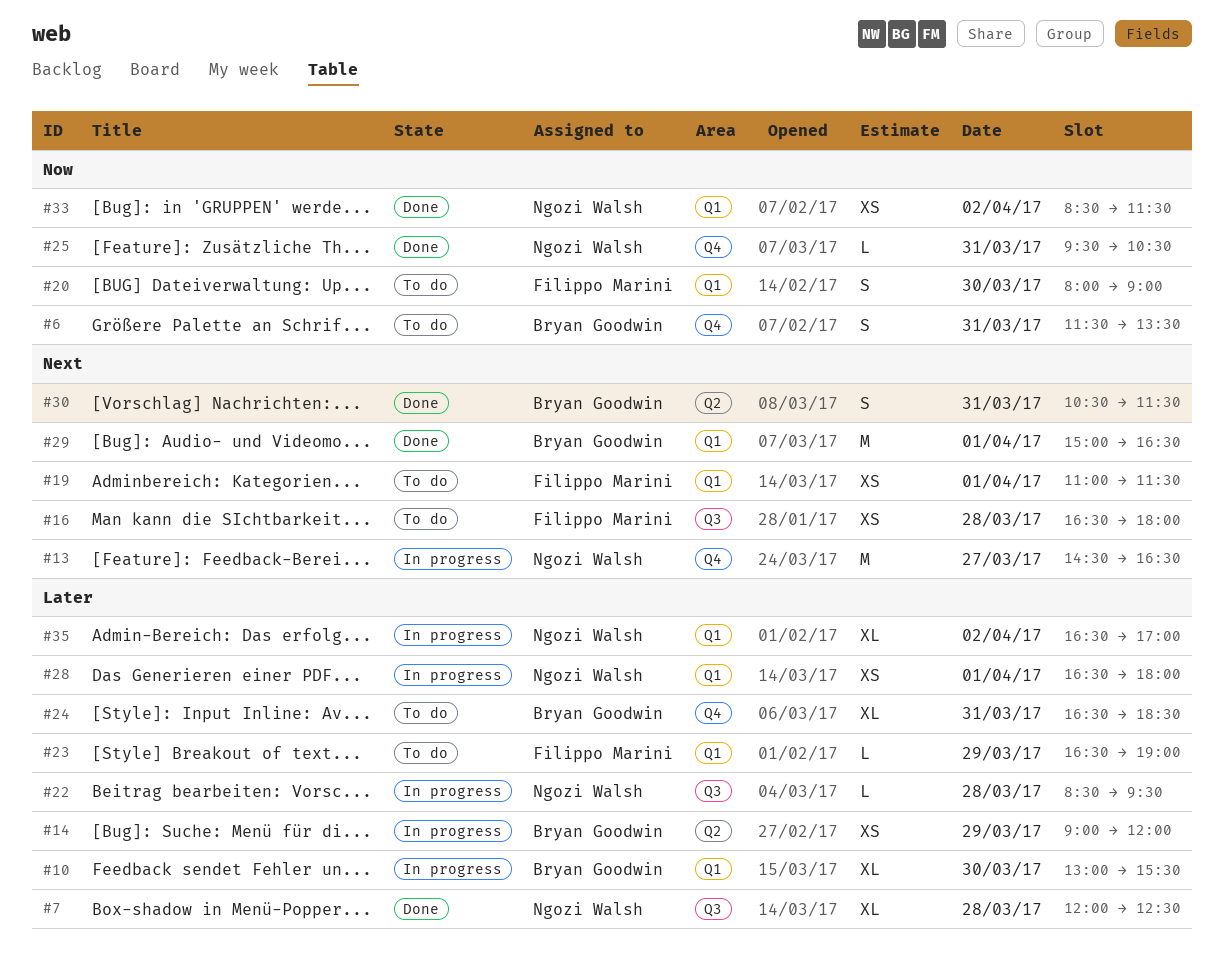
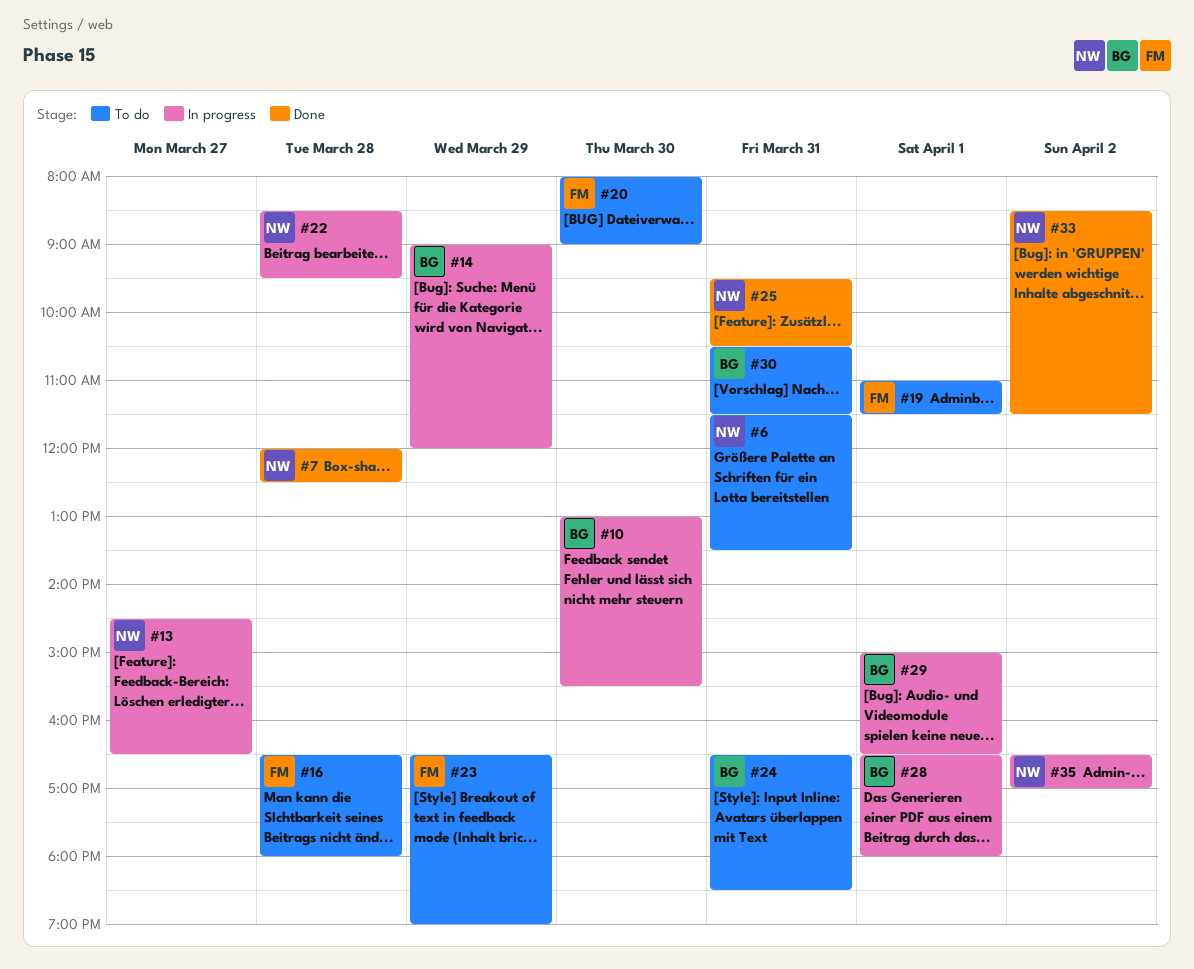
#6, owner: Bryan Goodwin -> Ngozi Walsh
#28, owner: Ngozi Walsh -> Bryan Goodwin
#29, status: Done -> In progress
#30, status: Done -> To do

